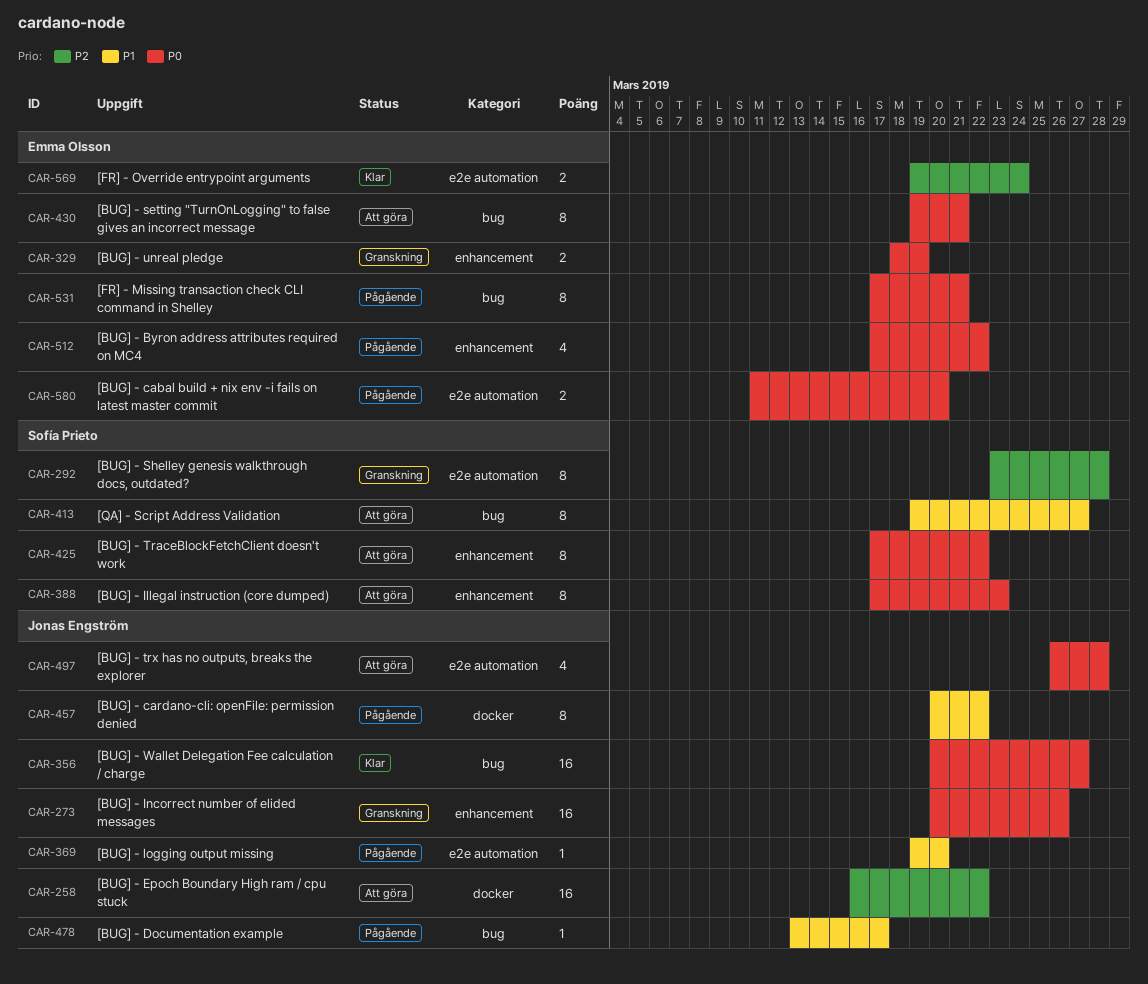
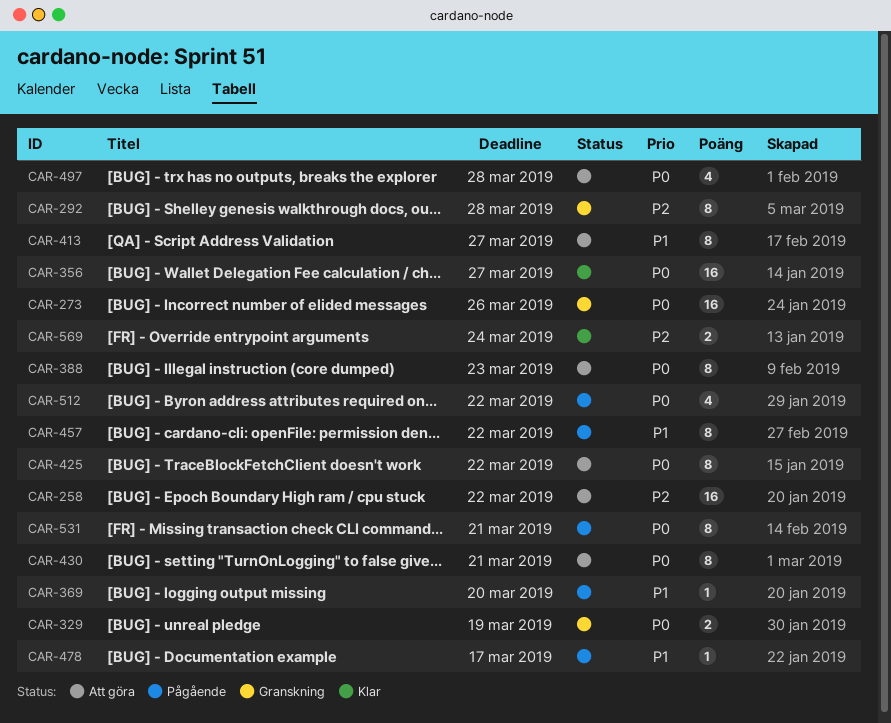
CAR-580: present -> none

